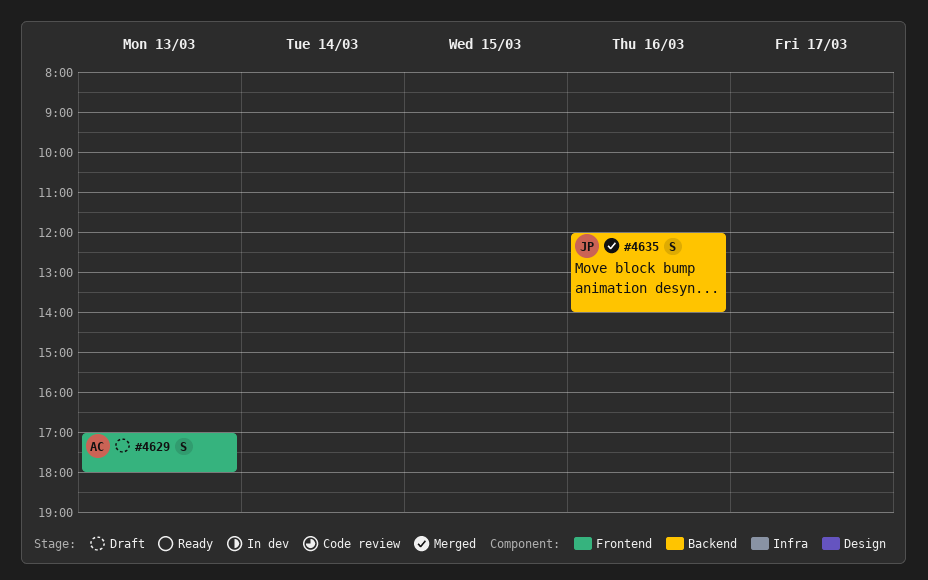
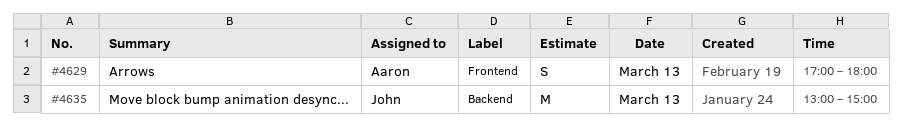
#4635, estimate: S -> M
#4635, day: Mar 16 -> Mar 13
#4635, begins: 12:00 -> 13:00
#4635, ends: 14:00 -> 15:00

